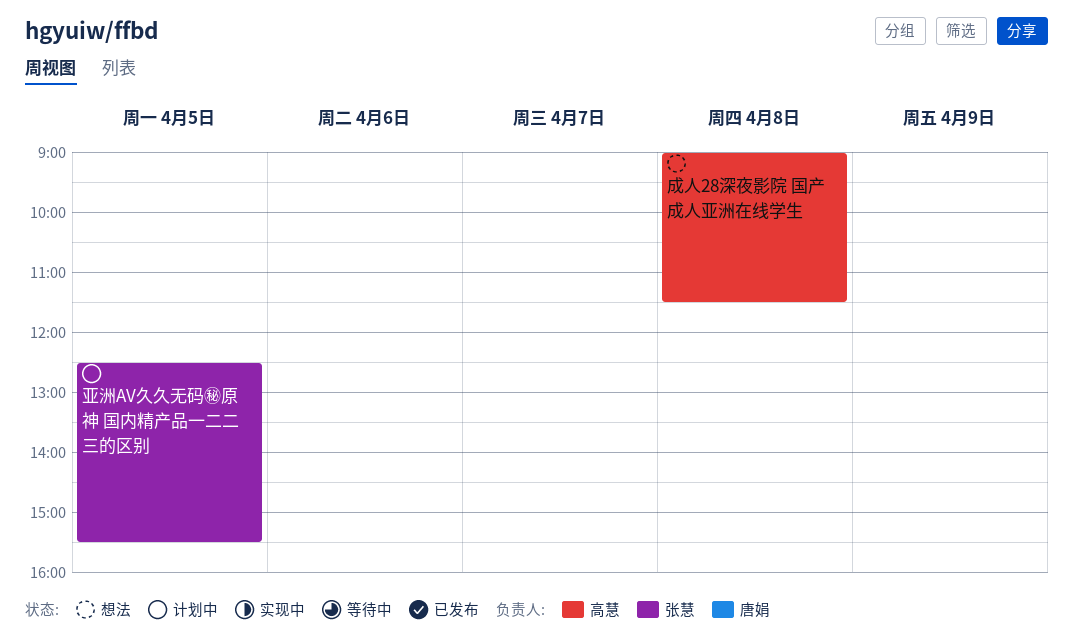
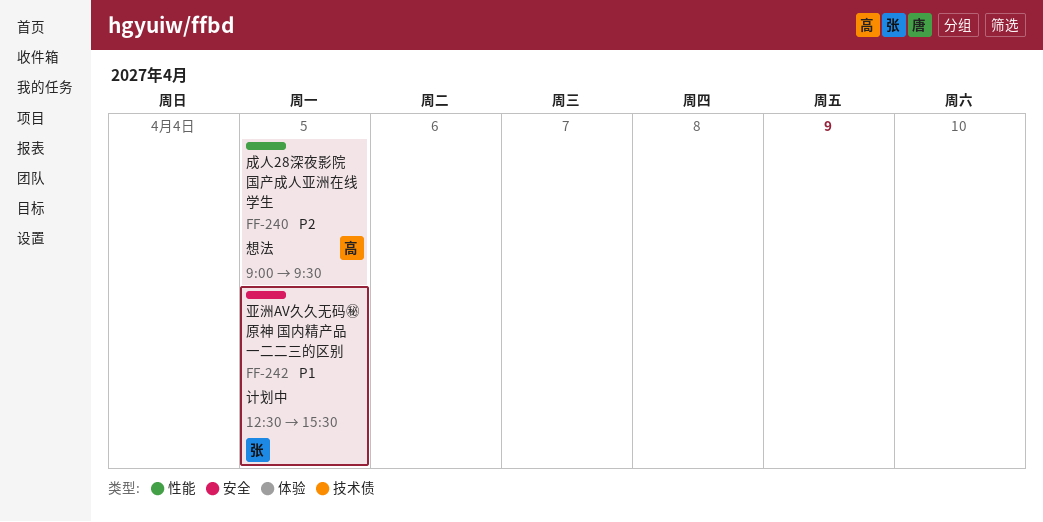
成人28深夜影院 国产成人亚洲在线学生, day: Apr 8 -> Apr 5
成人28深夜影院 国产成人亚洲在线学生, ends: 11:30 -> 09:30

